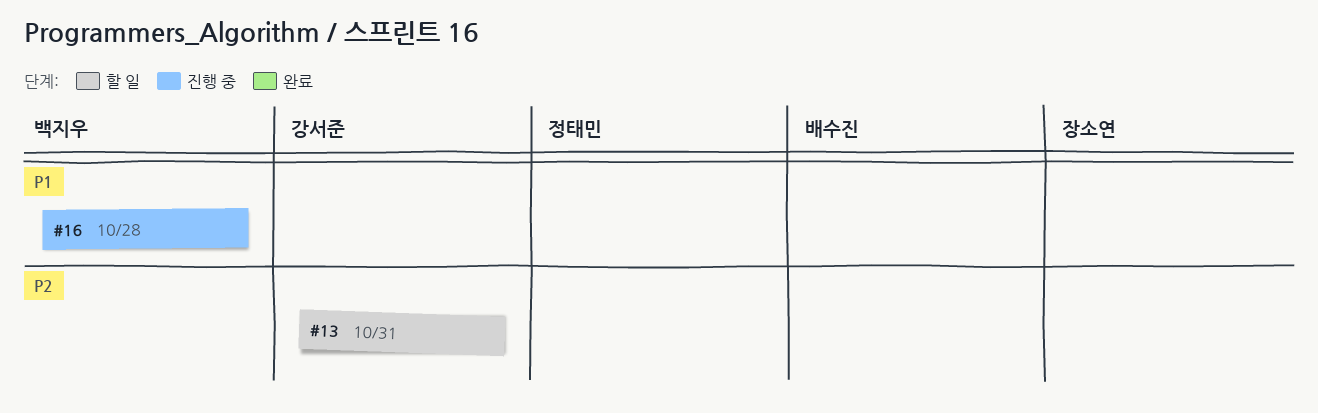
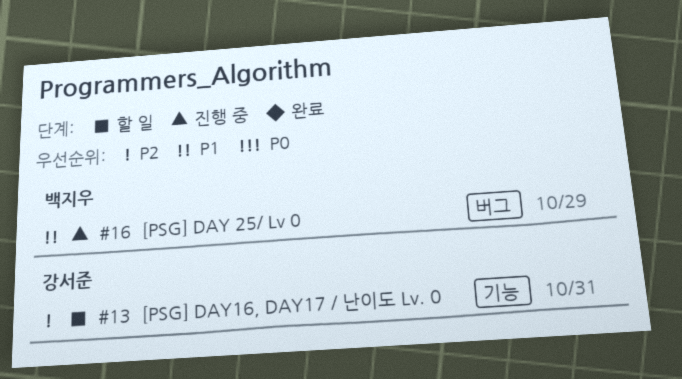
#16, due: Oct 28 -> Oct 29

